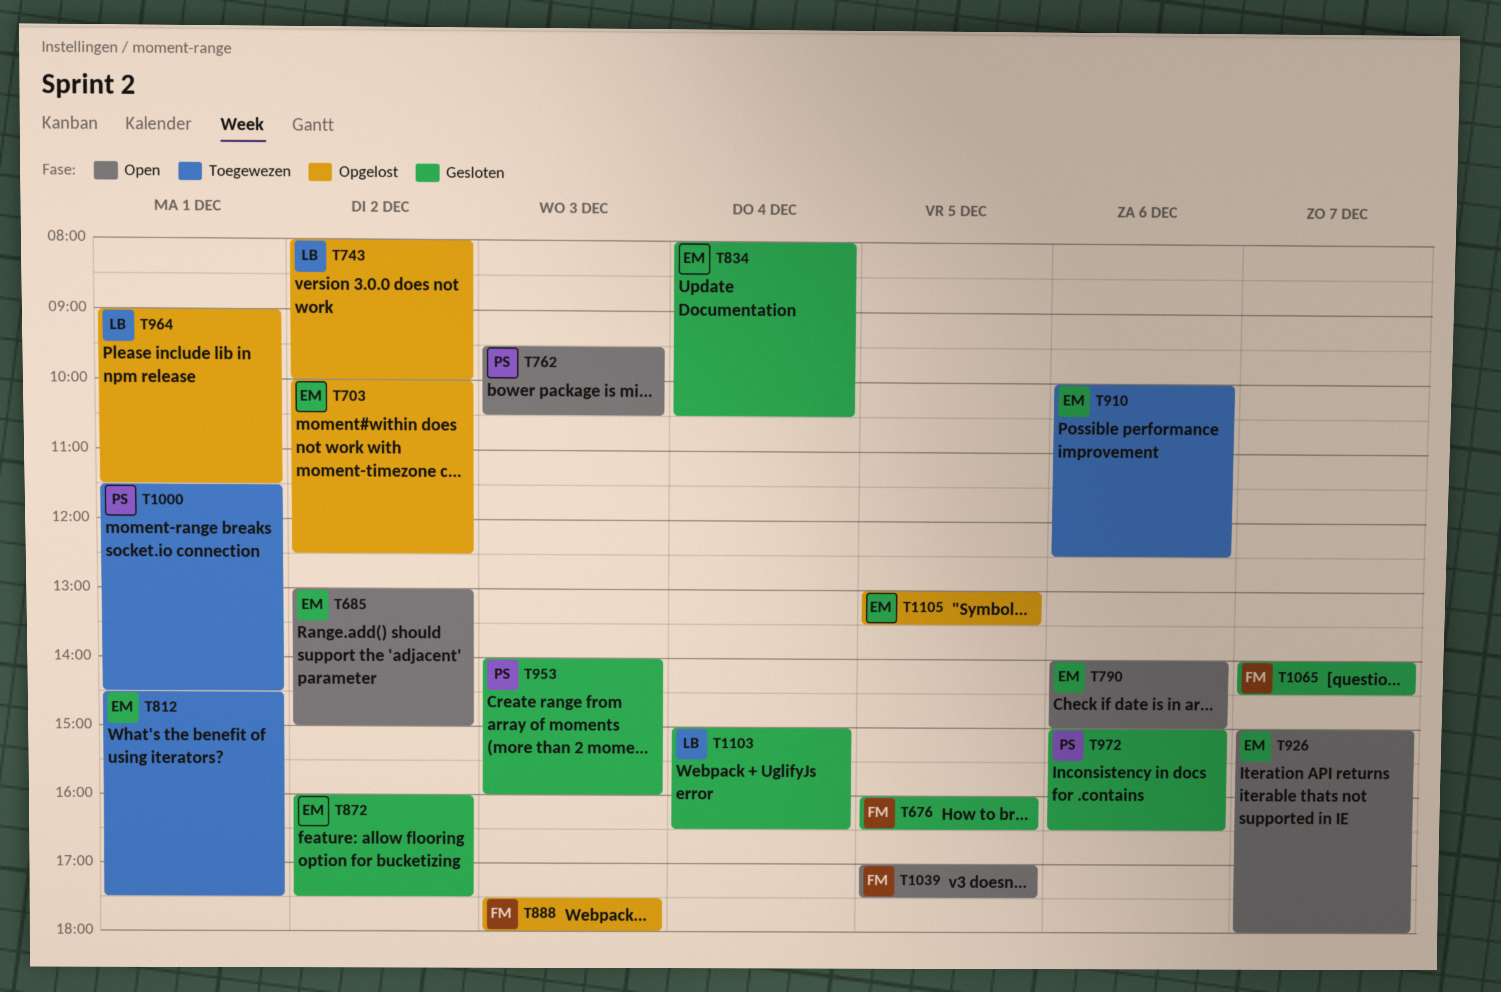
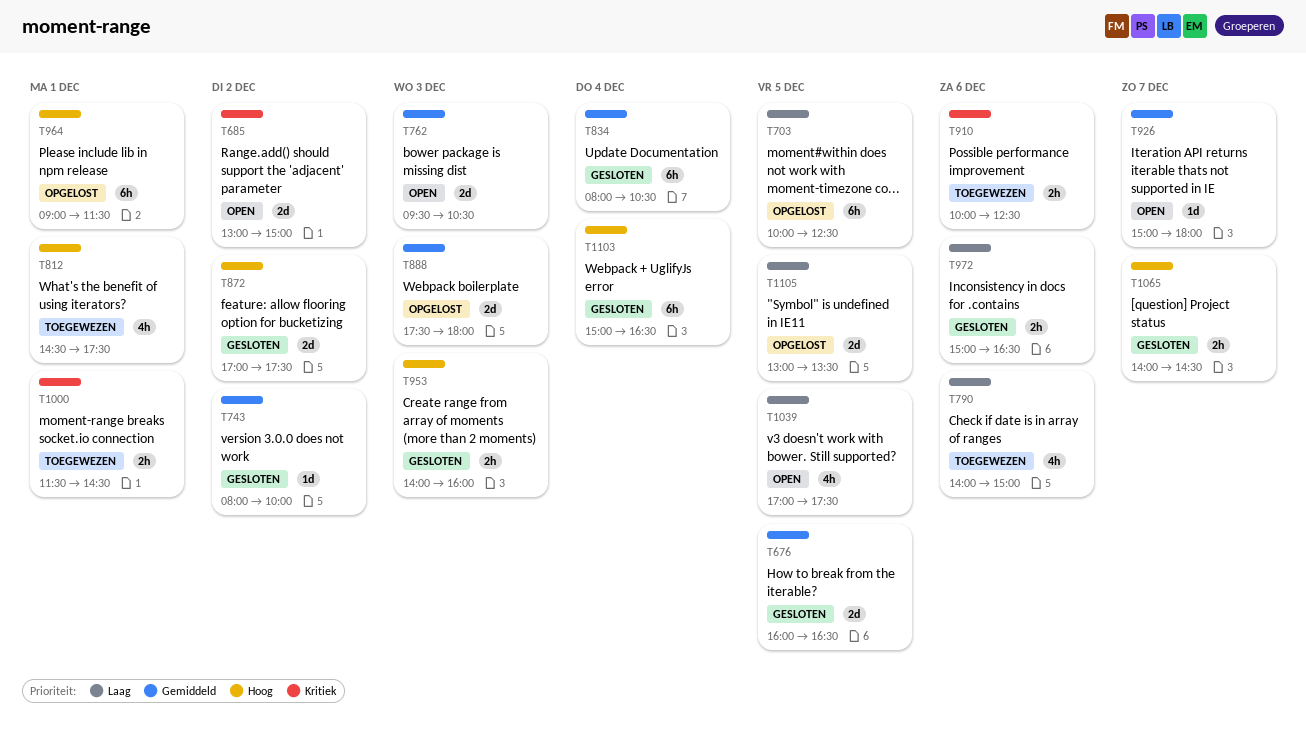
T703, day: Dec 2 -> Dec 5
T743, status: Opgelost -> Gesloten
T790, status: Open -> Toegewezen
T872, begins: 16:00 -> 17:00

